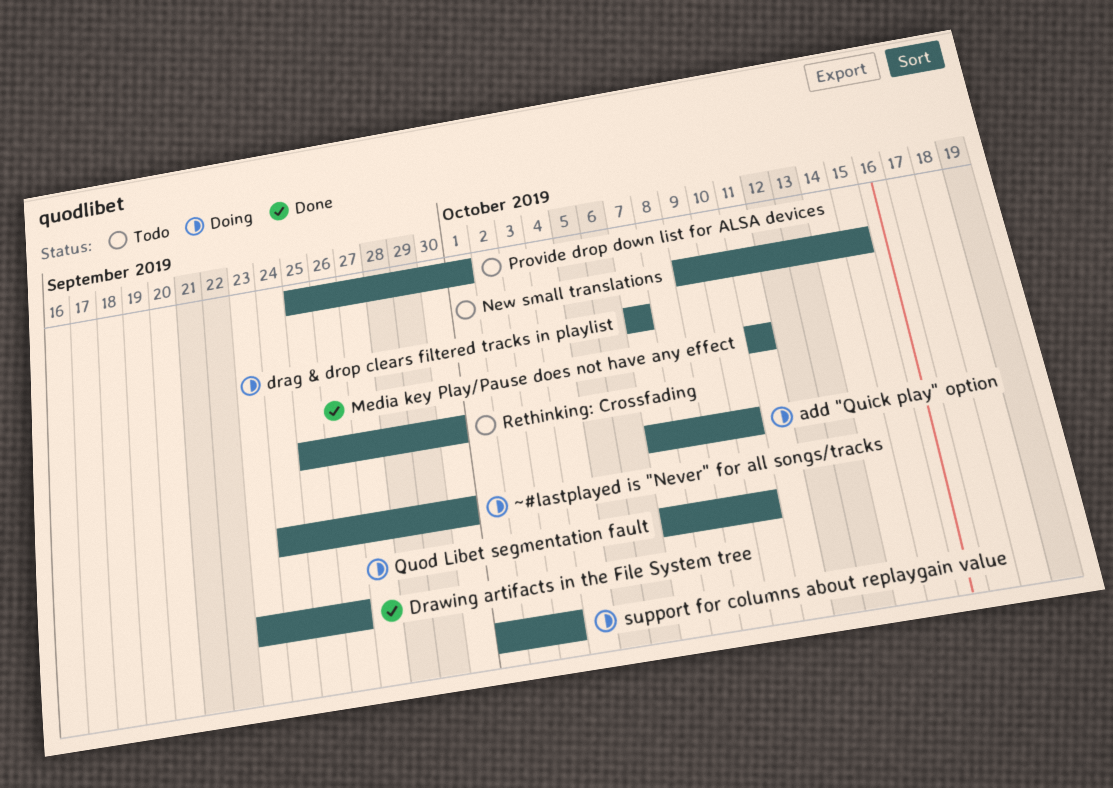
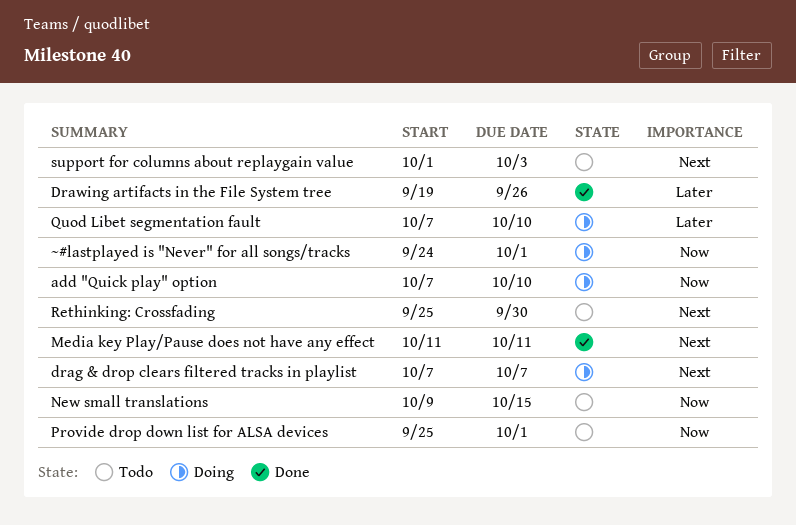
Drawing artifacts in the File System tree, start: Sep 23 -> Sep 19
support for columns about replaygain value, status: Doing -> Todo
~#lastplayed is "Never" for all songs/tracks, due: Sep 30 -> Oct 1

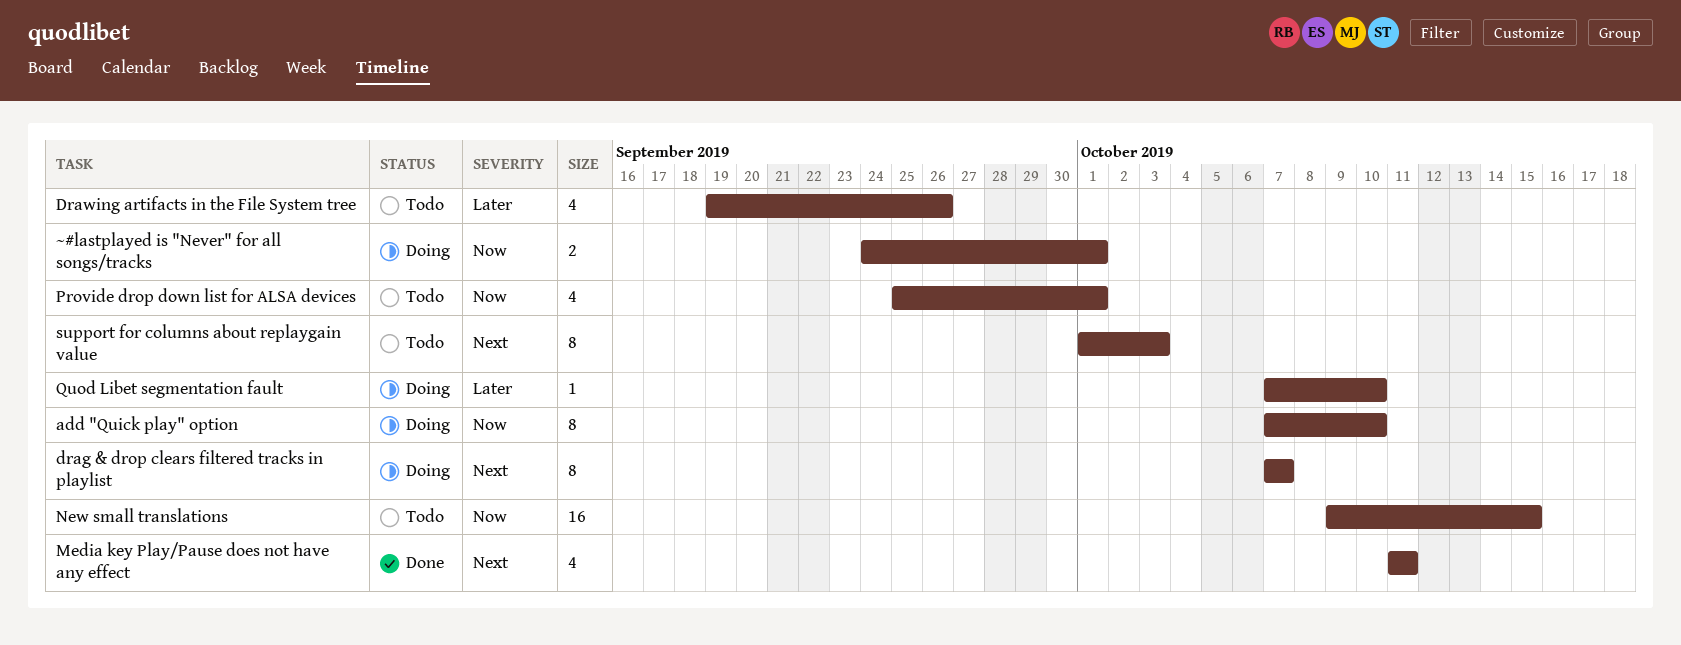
Drawing artifacts in the File System tree, status: Done -> Todo
Rethinking: Crossfading: present -> none

